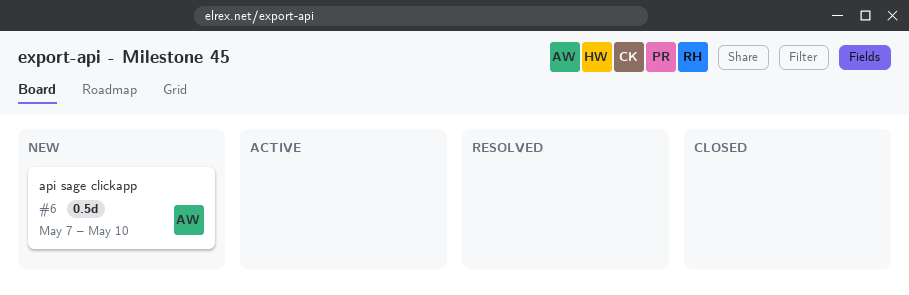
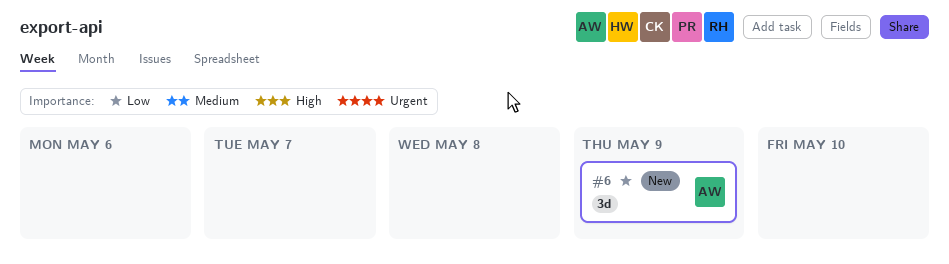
#6, estimate: 0.5d -> 3d
#6, due: May 10 -> May 9

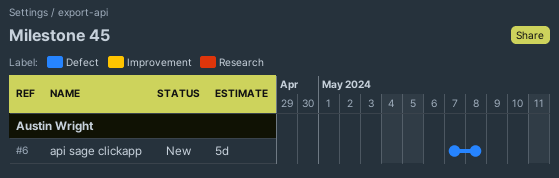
#6, estimate: 3d -> 5d
#6, due: May 9 -> May 8

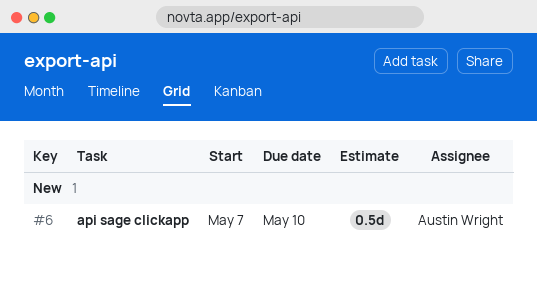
#6, estimate: 5d -> 0.5d
#6, due: May 8 -> May 10

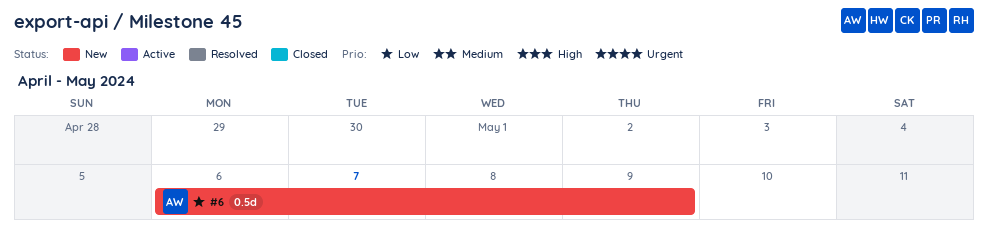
#6, start: May 7 -> May 6
#6, due: May 10 -> May 9

